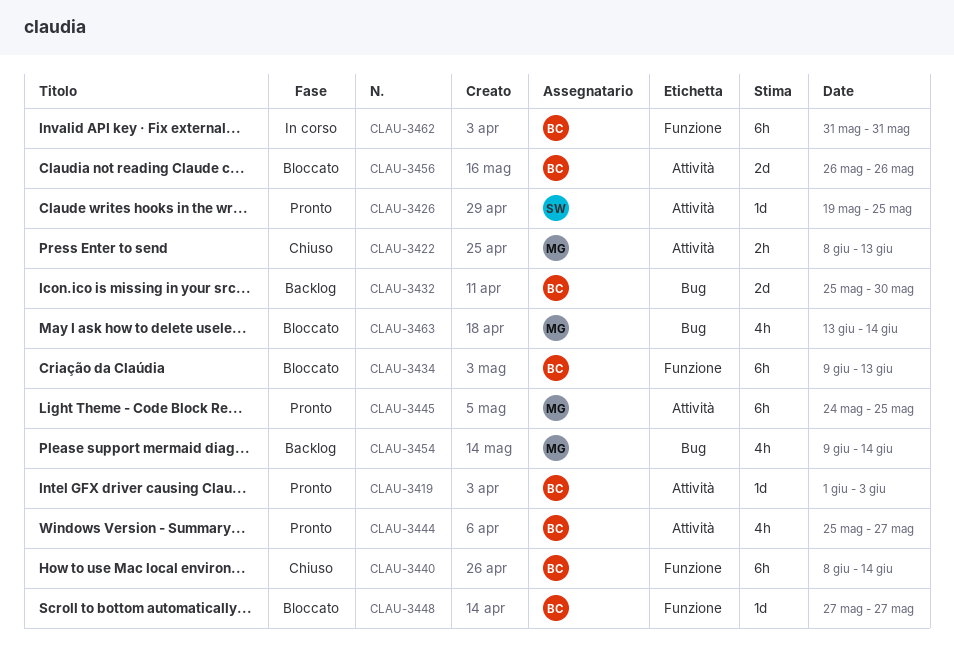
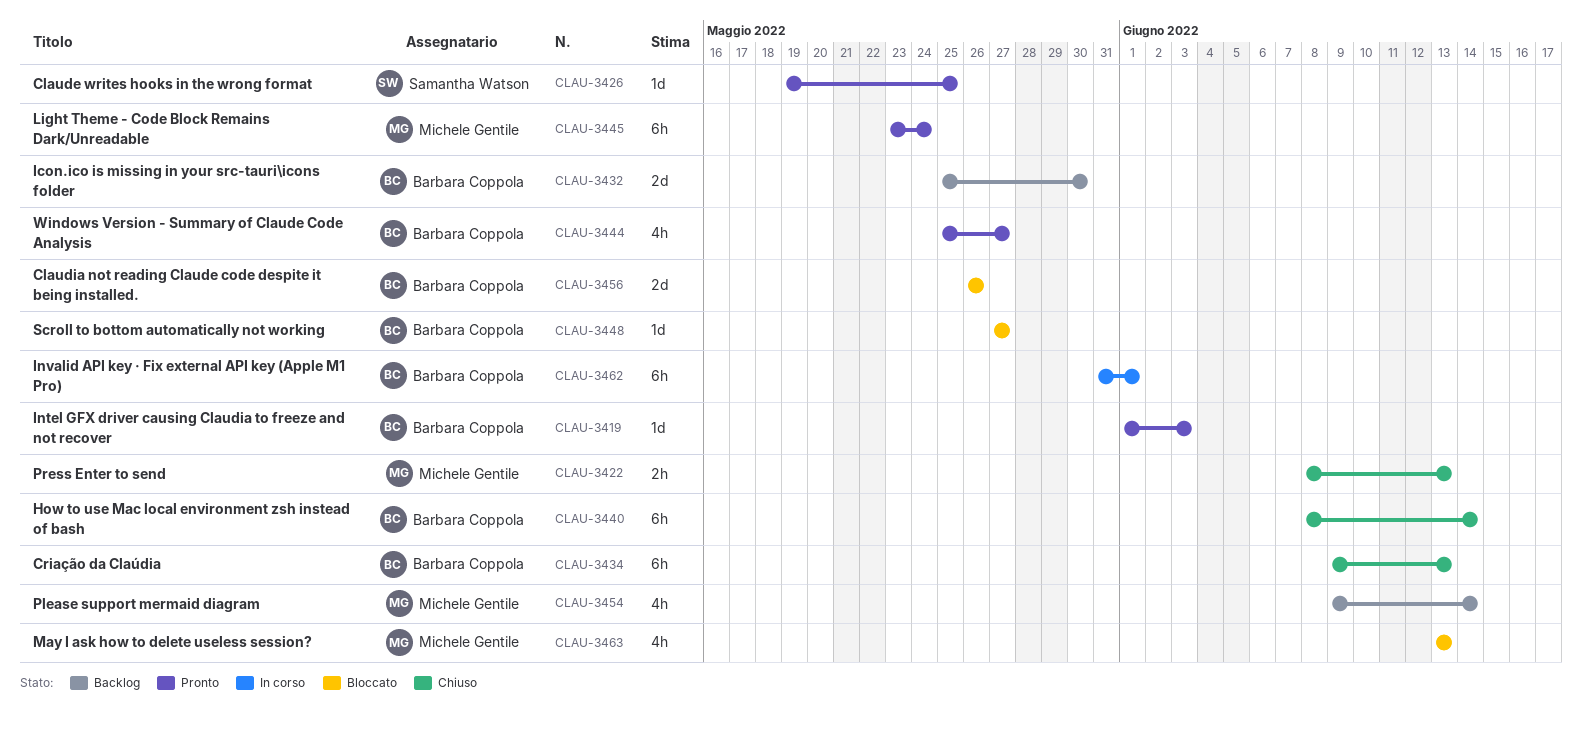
CLAU-3434, status: Bloccato -> Chiuso
CLAU-3445, start: May 24 -> May 23
CLAU-3445, due: May 25 -> May 24
CLAU-3462, due: May 31 -> Jun 1
CLAU-3463, due: Jun 14 -> Jun 13

